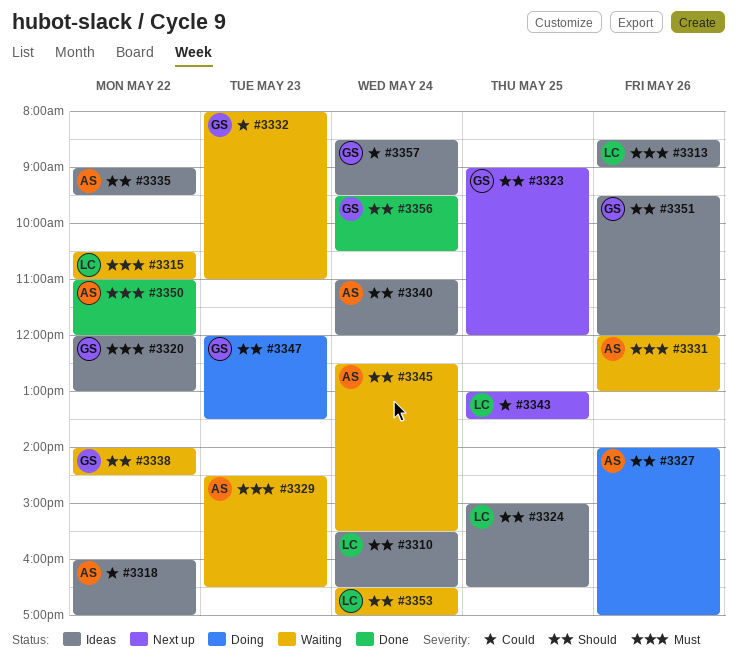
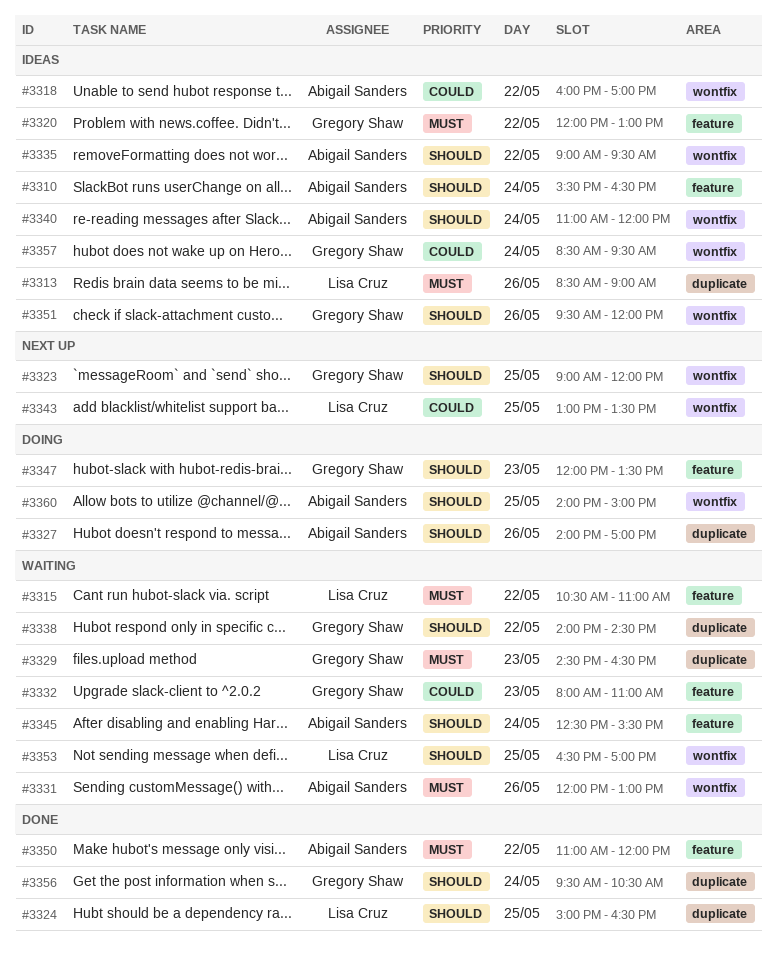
#3310, owner: Lisa Cruz -> Abigail Sanders
#3324, status: Ideas -> Done
#3329, owner: Abigail Sanders -> Gregory Shaw
#3353, day: May 24 -> May 25
#3360: none -> present

